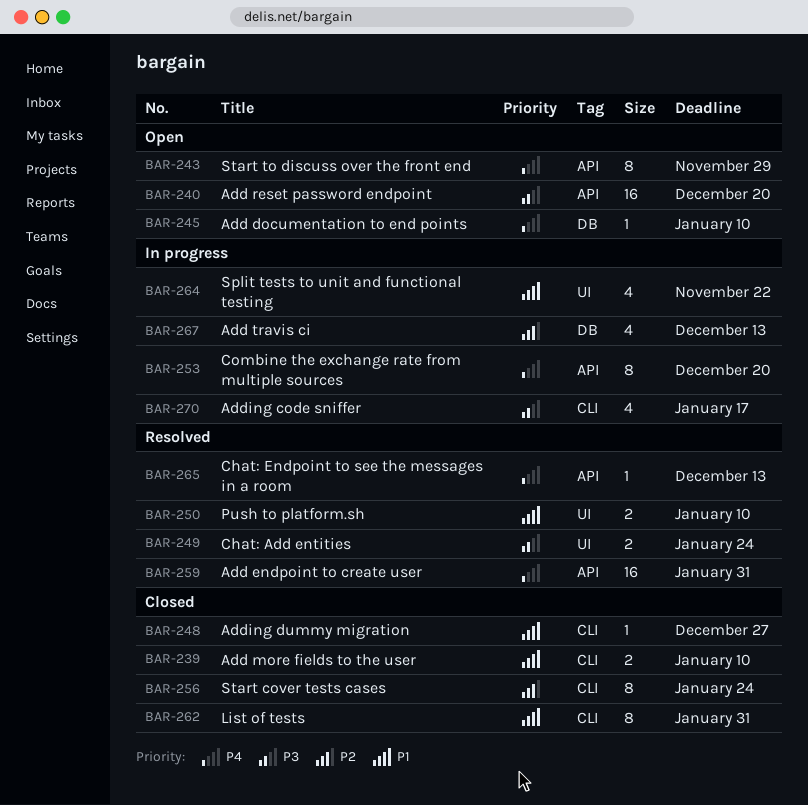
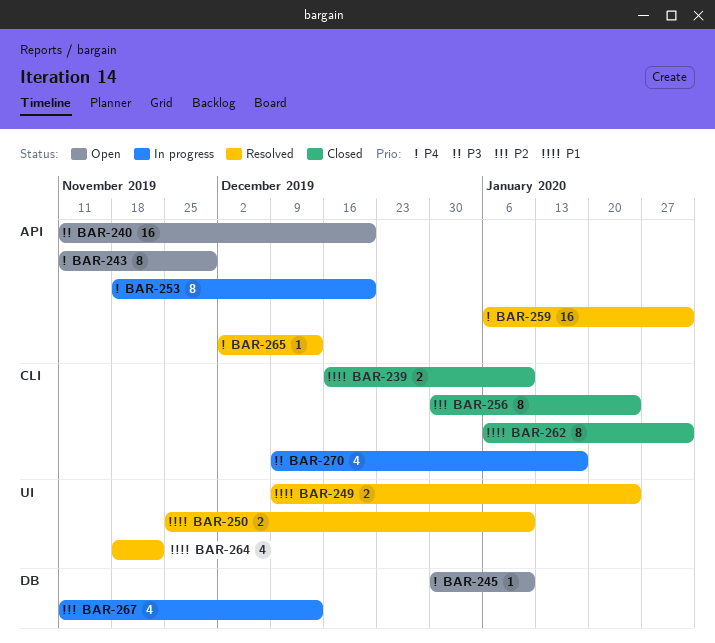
BAR-248: present -> none
BAR-249, priority: P3 -> P1
BAR-264, status: In progress -> Resolved

